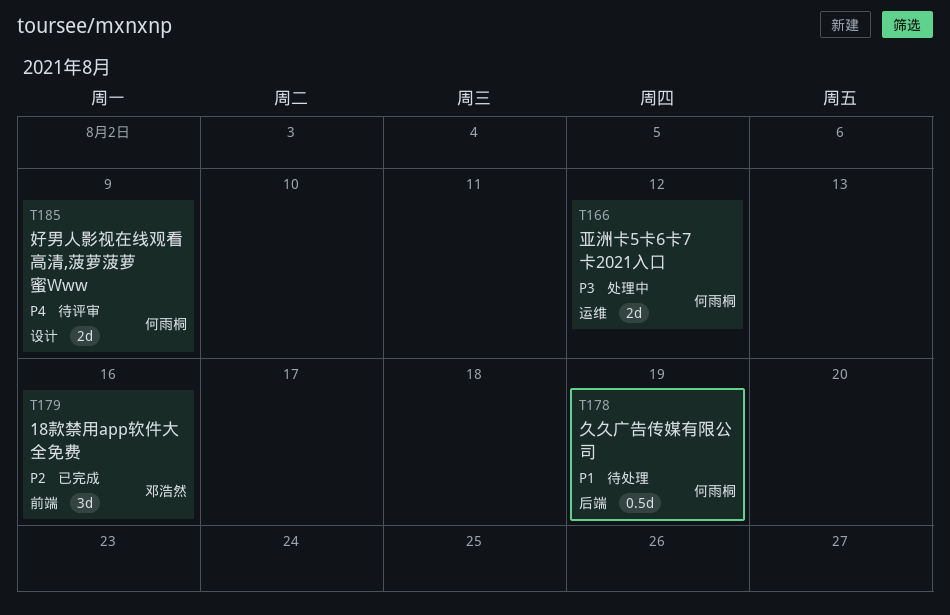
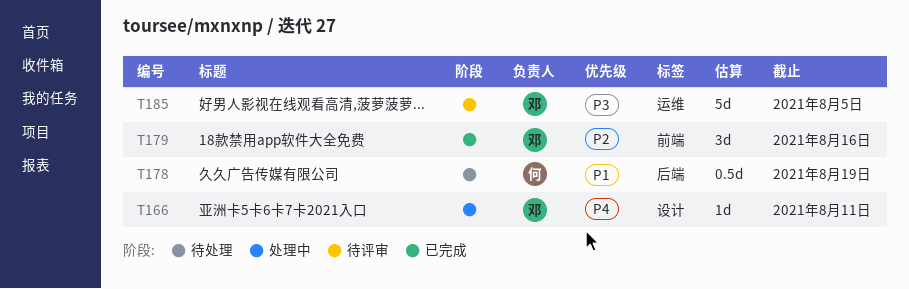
T166, owner: 何雨桐 -> 邓浩然
T166, priority: P3 -> P4
T166, label: 运维 -> 设计
T166, estimate: 2d -> 1d
T166, due: Aug 12 -> Aug 11
T185, owner: 何雨桐 -> 邓浩然
T185, priority: P4 -> P3
T185, label: 设计 -> 运维
T185, estimate: 2d -> 5d
T185, due: Aug 9 -> Aug 5

